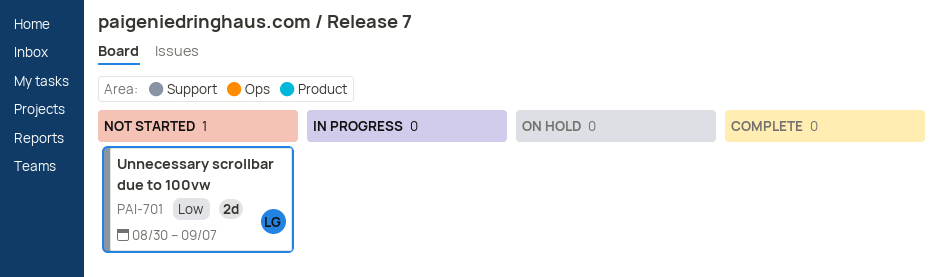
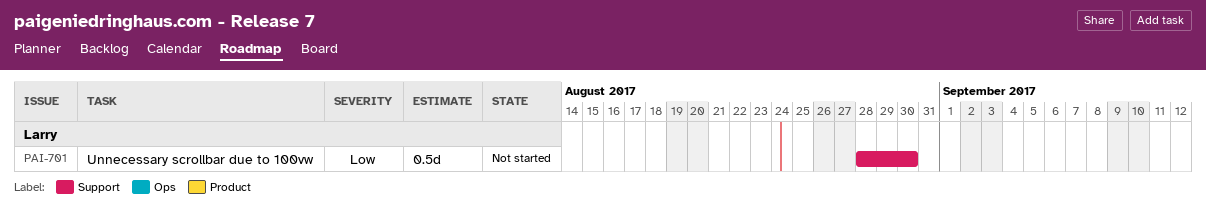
PAI-701, estimate: 2d -> 0.5d
PAI-701, start: Aug 30 -> Aug 28
PAI-701, due: Sep 7 -> Aug 30

